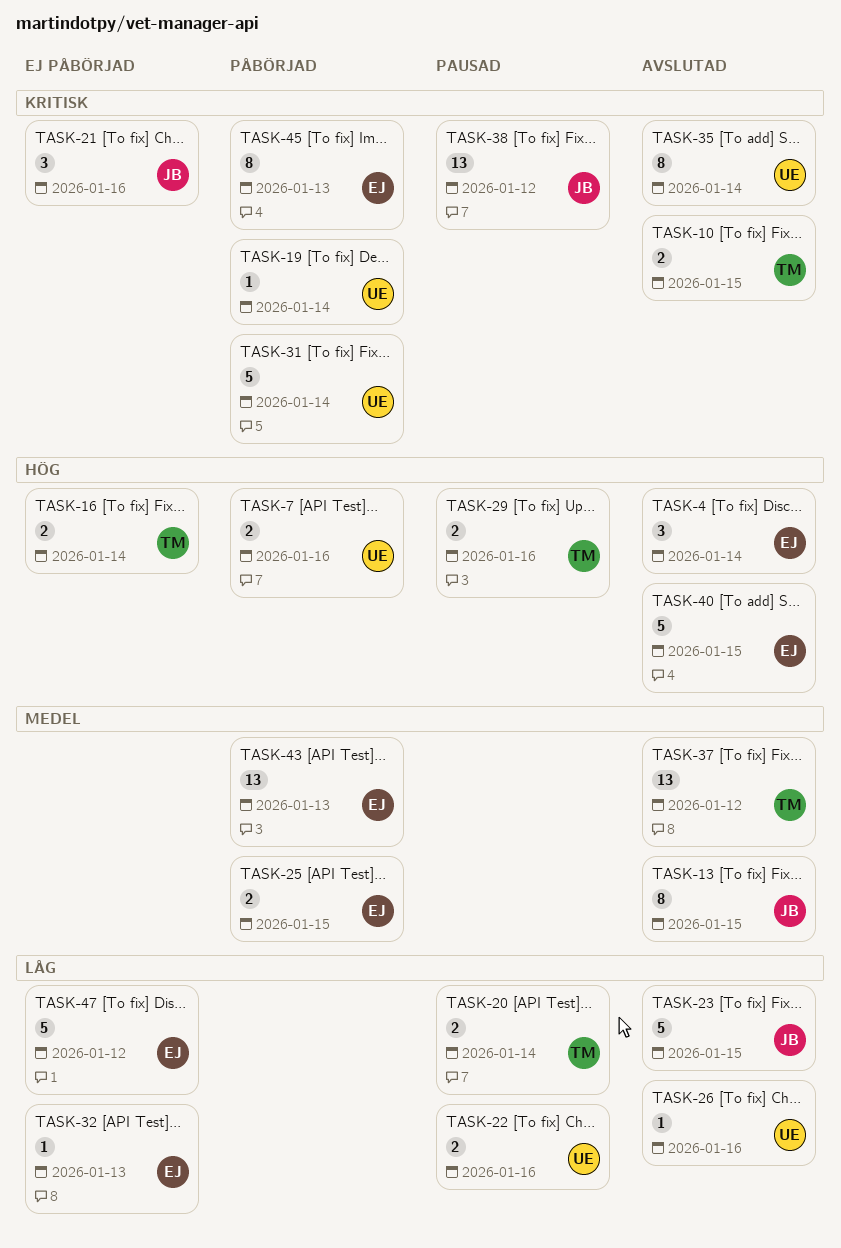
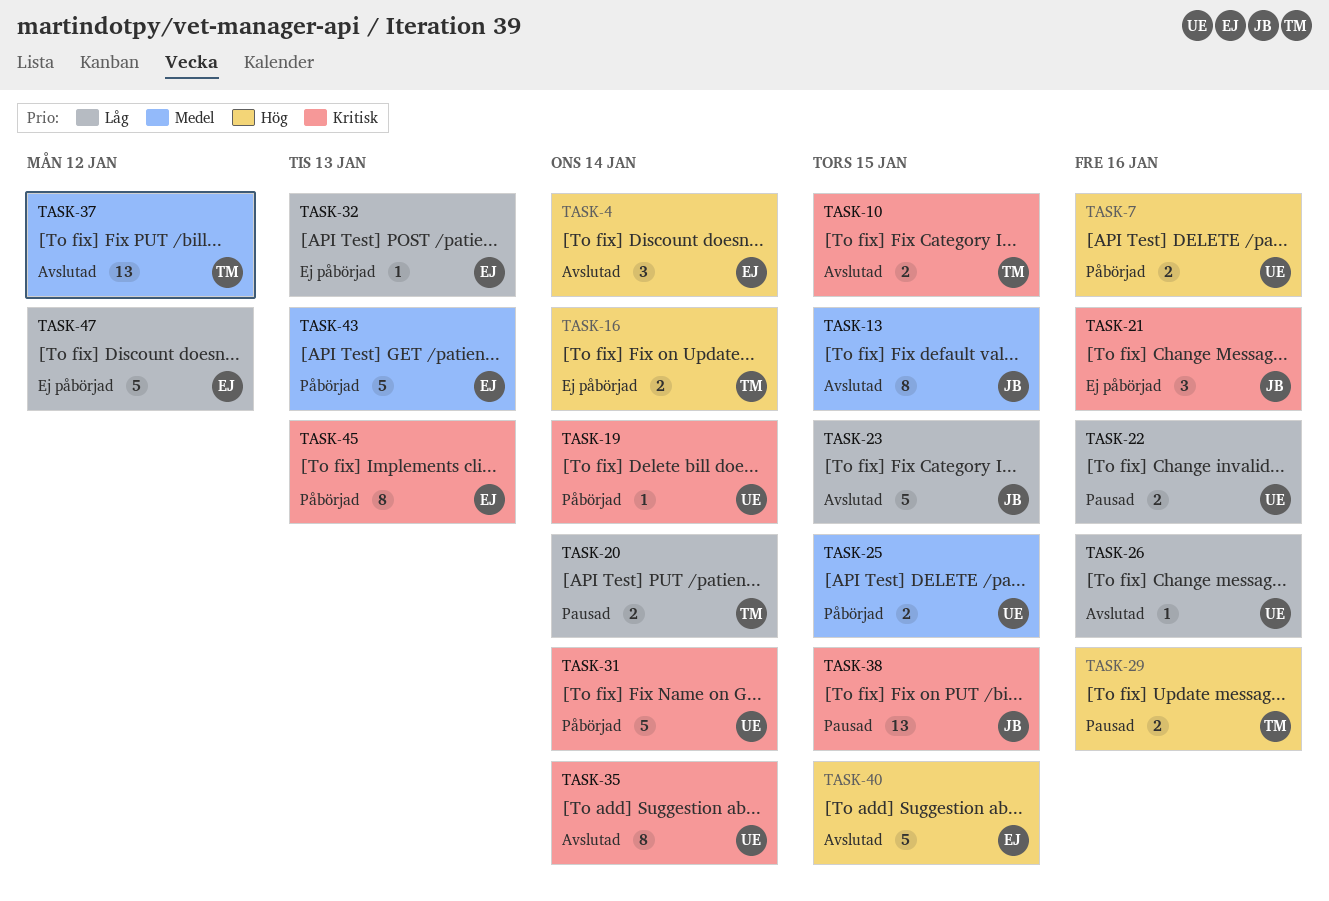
TASK-25, owner: EJ -> UE
TASK-38, due: Jan 12 -> Jan 15
TASK-43, estimate: 13 -> 5

